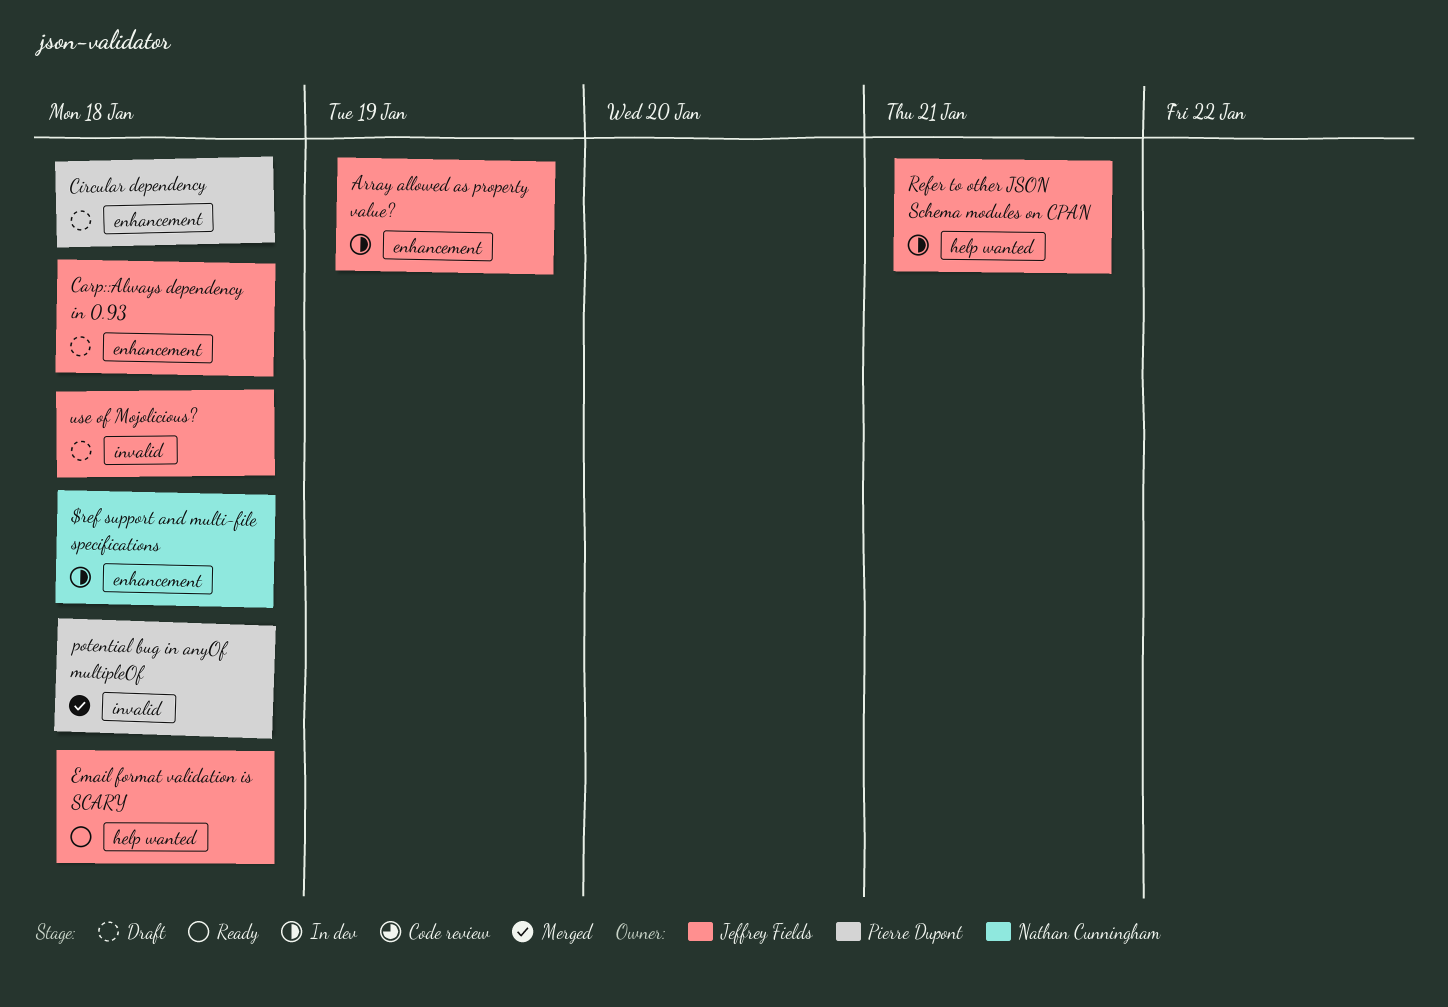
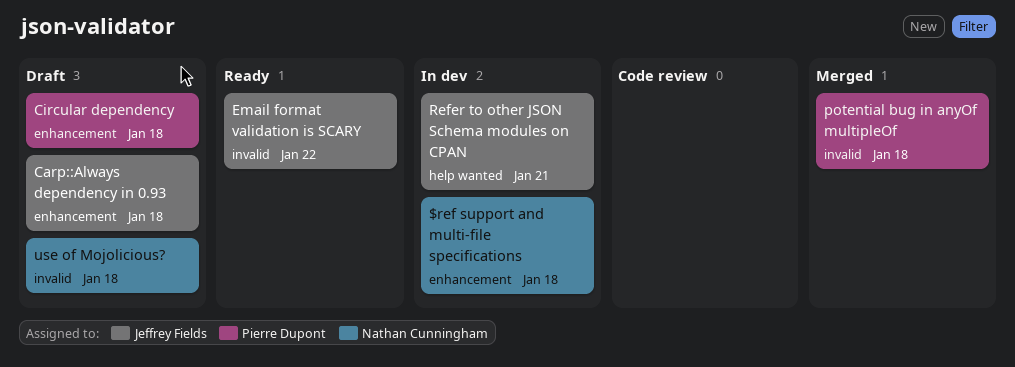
Array allowed as property value?: present -> none
Email format validation is SCARY, label: help wanted -> invalid
Email format validation is SCARY, due: Jan 18 -> Jan 22
use of Mojolicious?, owner: Jeffrey Fields -> Nathan Cunningham

